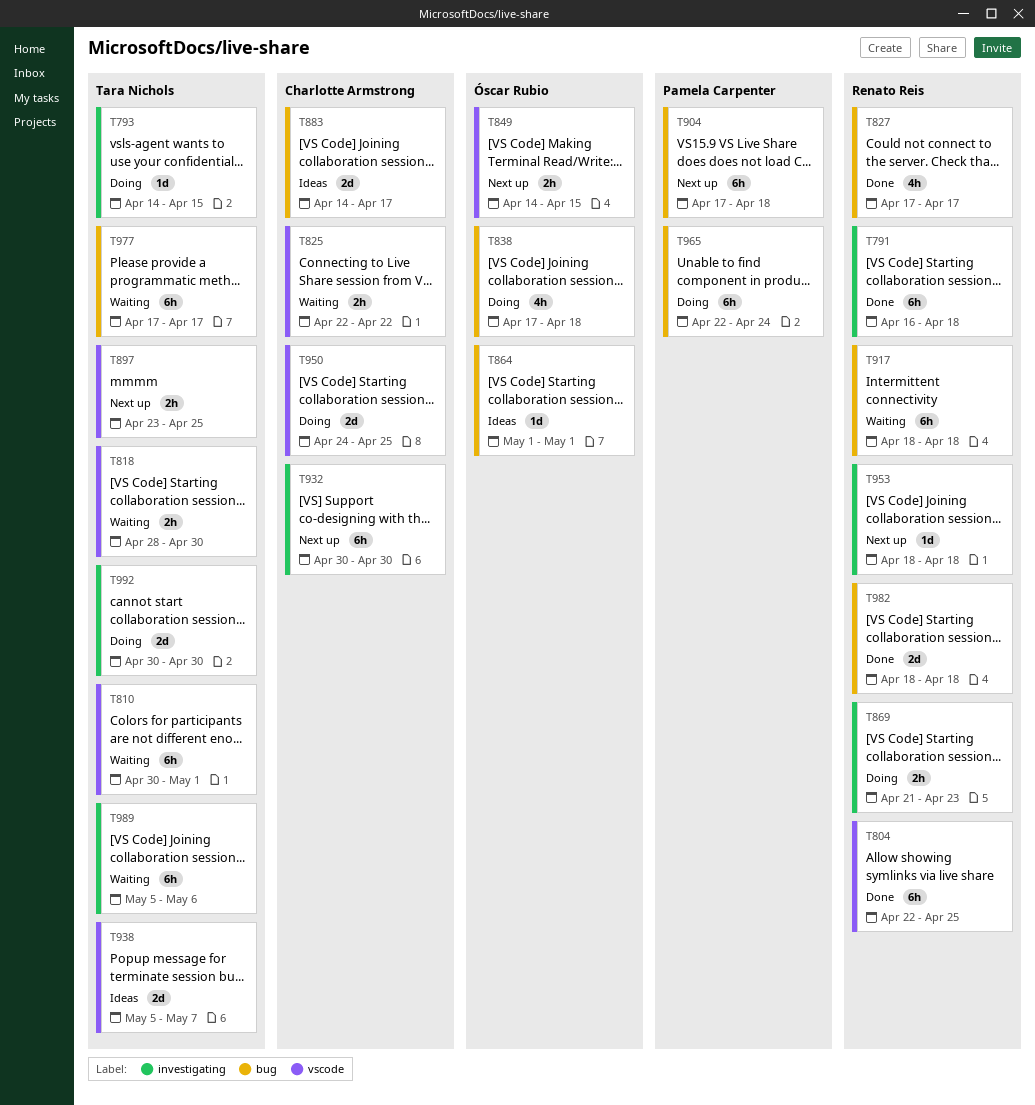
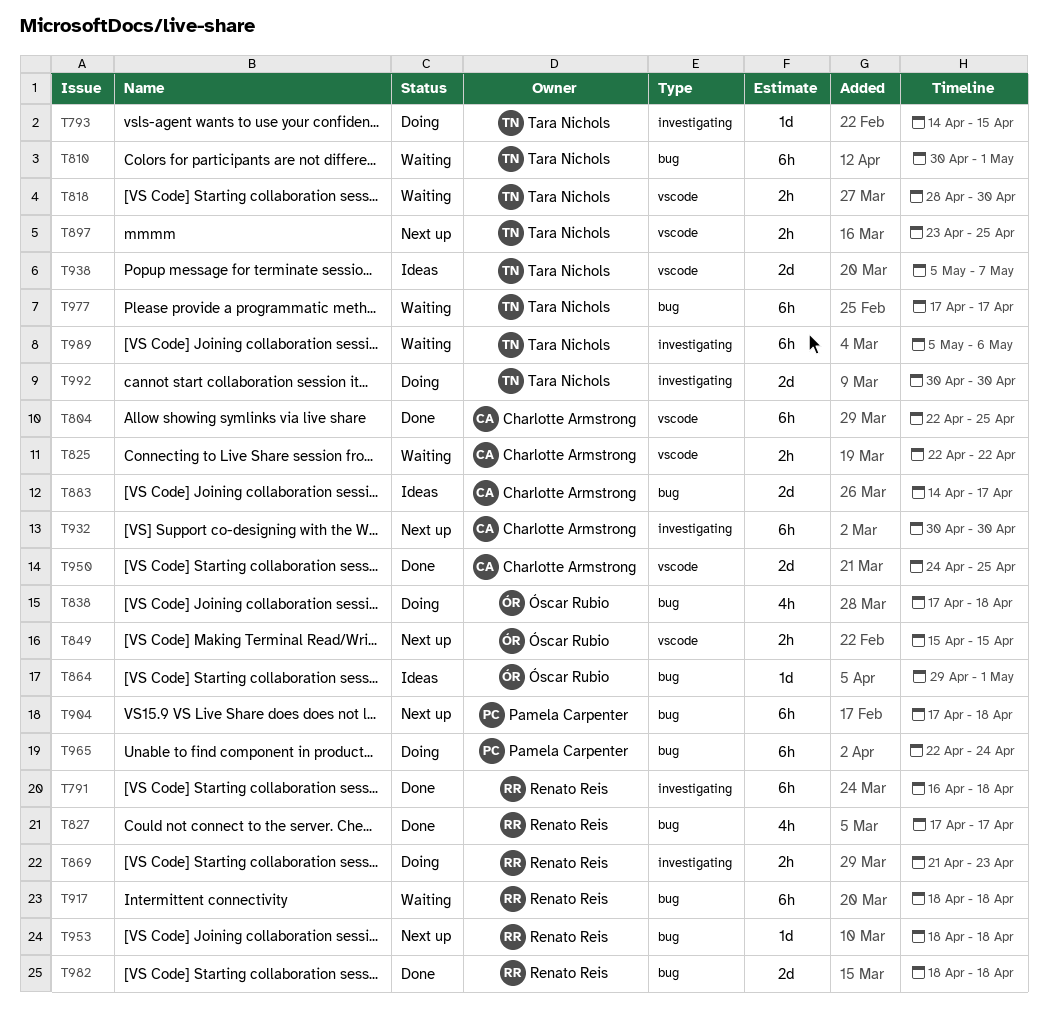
T804, owner: Renato Reis -> Charlotte Armstrong
T810, label: vscode -> bug
T849, start: Apr 14 -> Apr 15
T864, start: May 1 -> Apr 29
T950, status: Doing -> Done
T953, label: investigating -> bug

